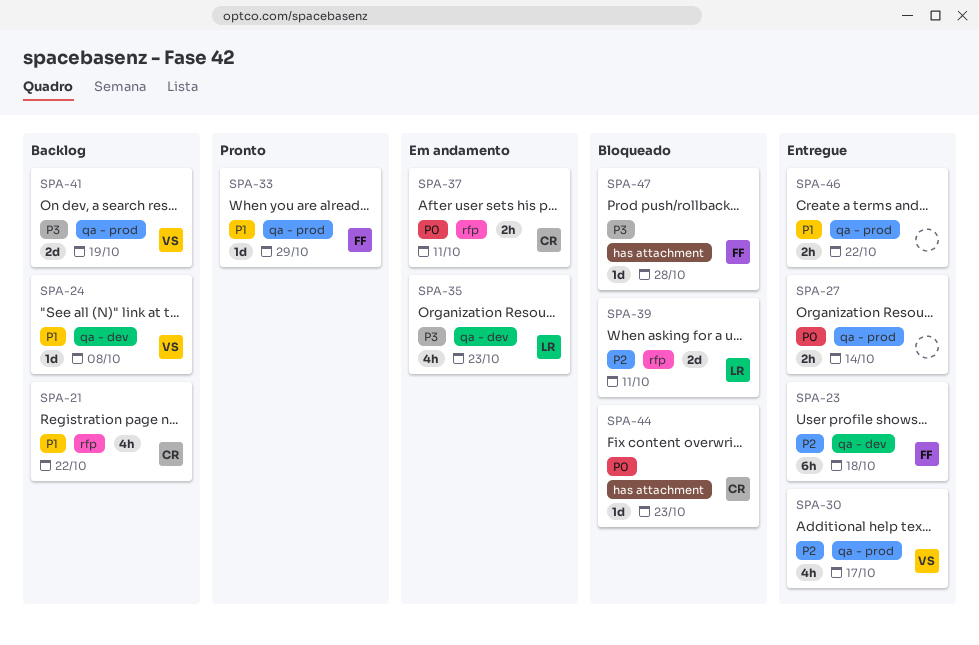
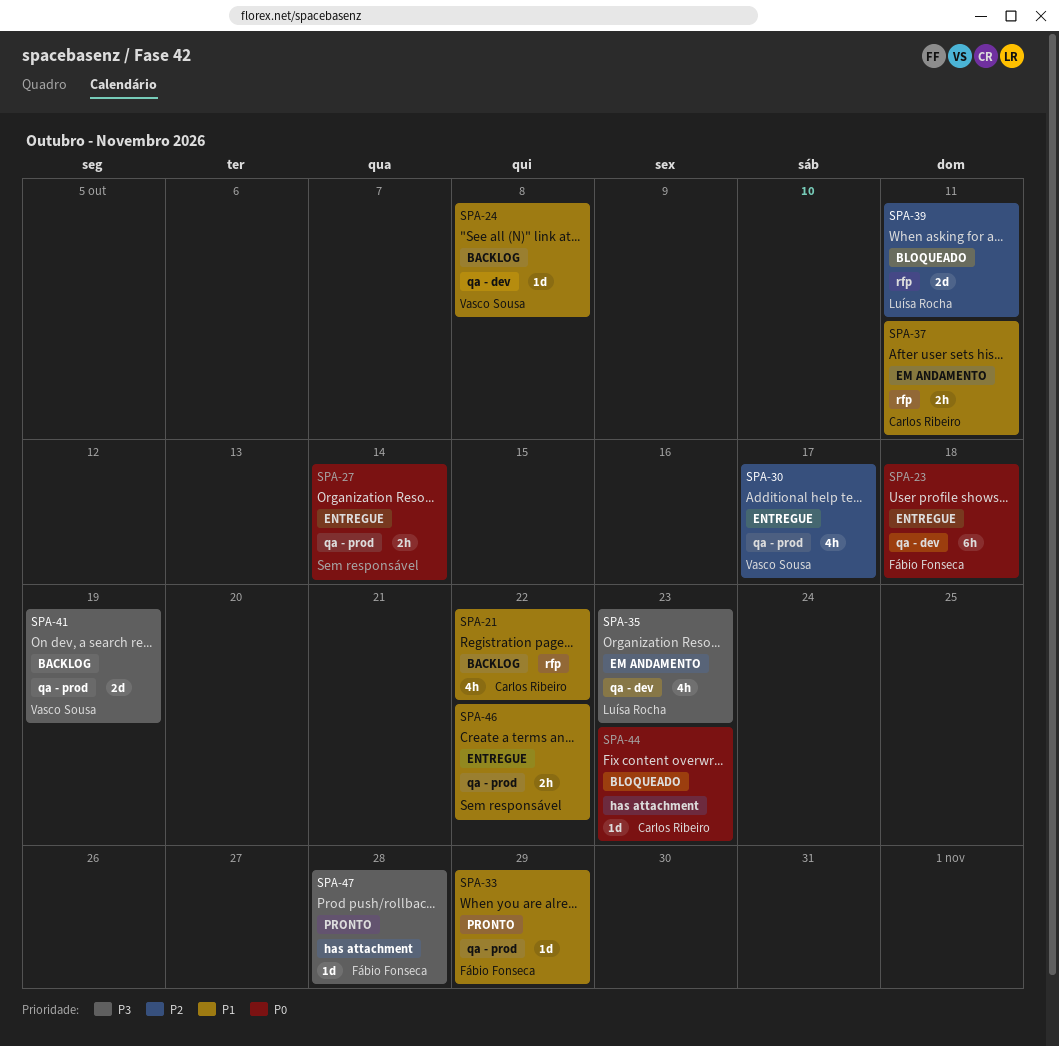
SPA-23, priority: P2 -> P0
SPA-37, priority: P0 -> P1
SPA-47, status: Bloqueado -> Pronto

